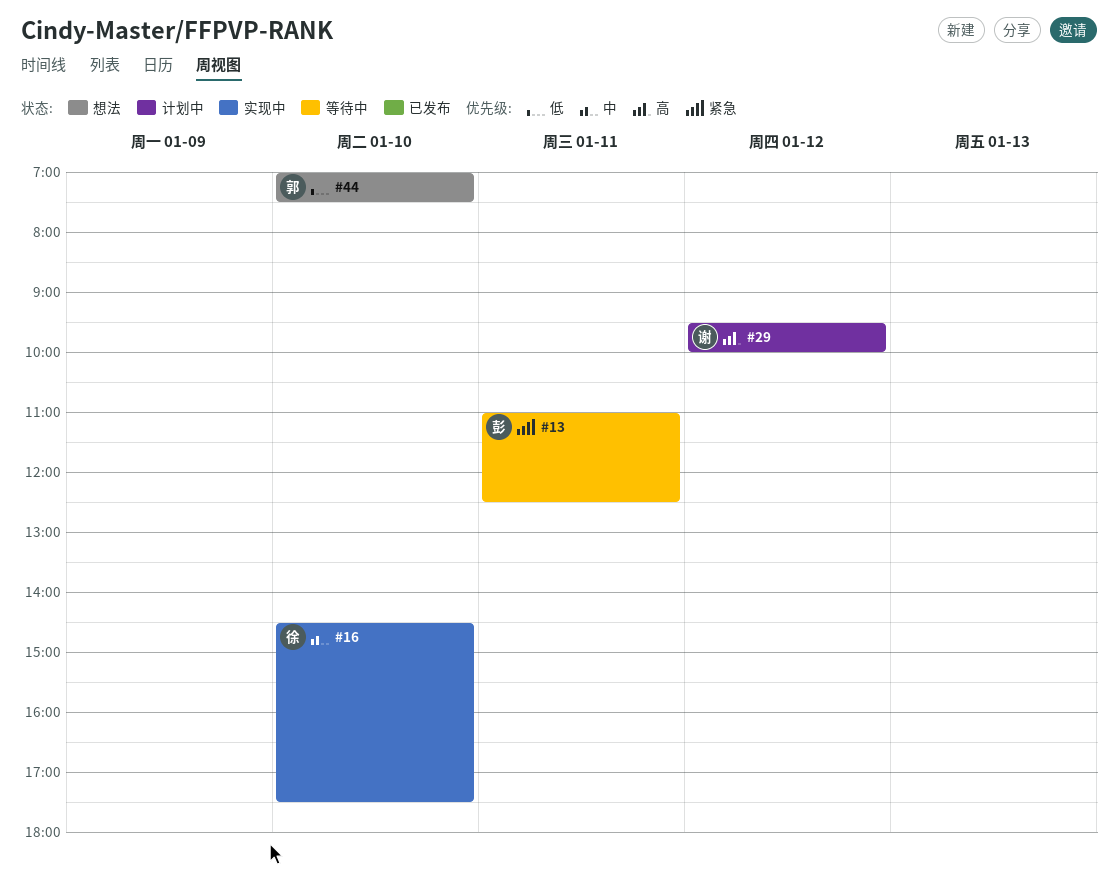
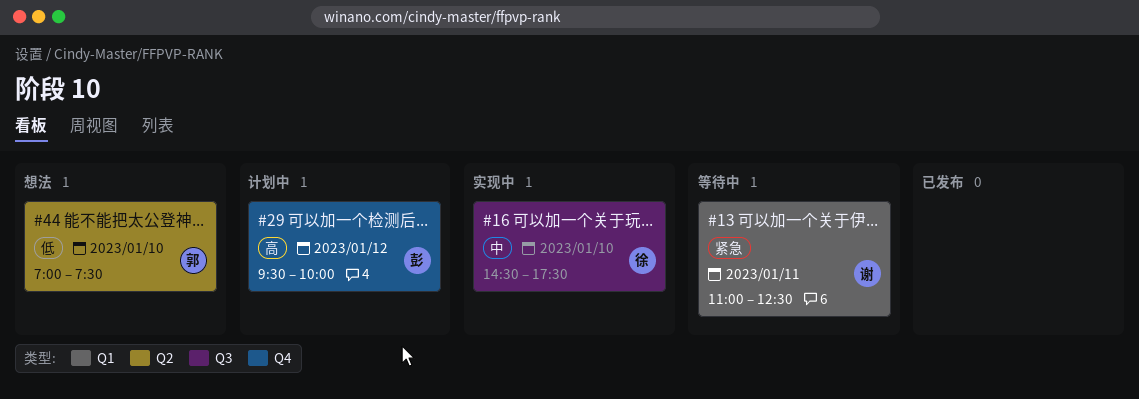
#13, owner: 彭 -> 谢
#29, owner: 谢 -> 彭

